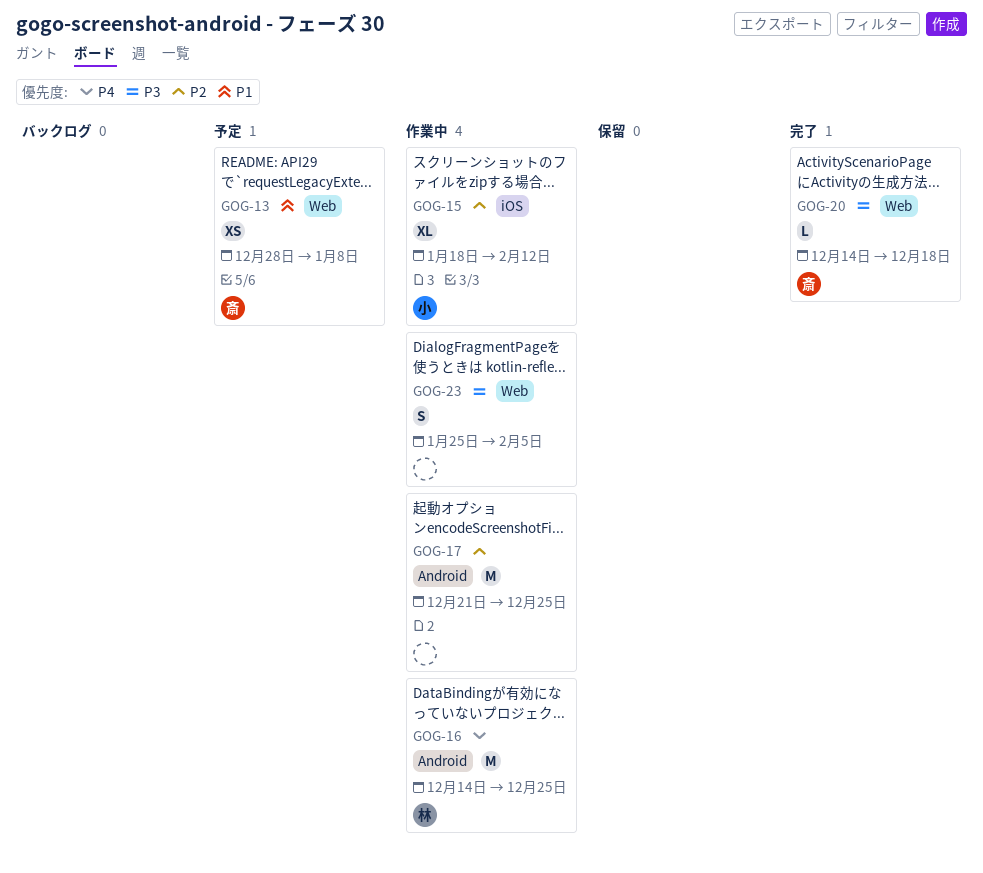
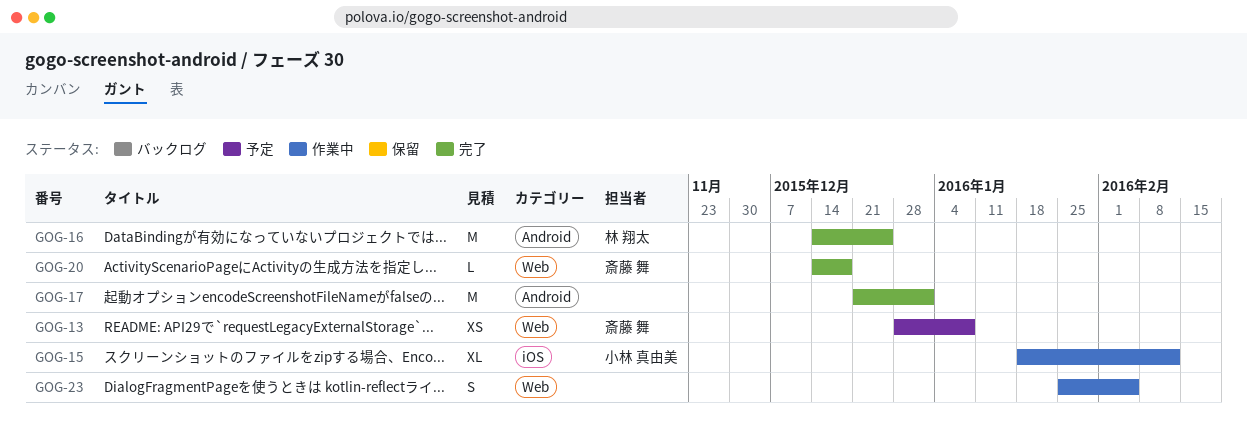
GOG-16, status: 作業中 -> 完了
GOG-17, status: 作業中 -> 完了
GOG-17, due: Dec 25 -> Jan 1

